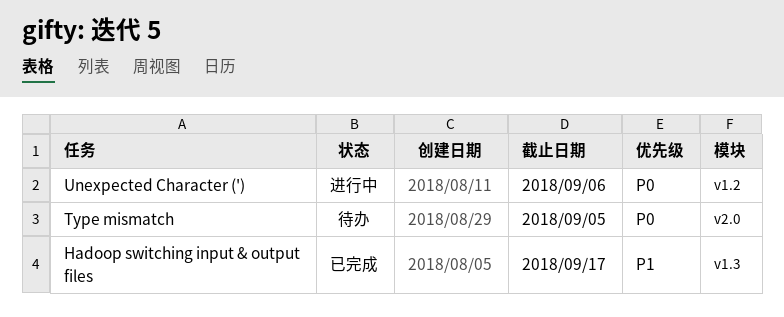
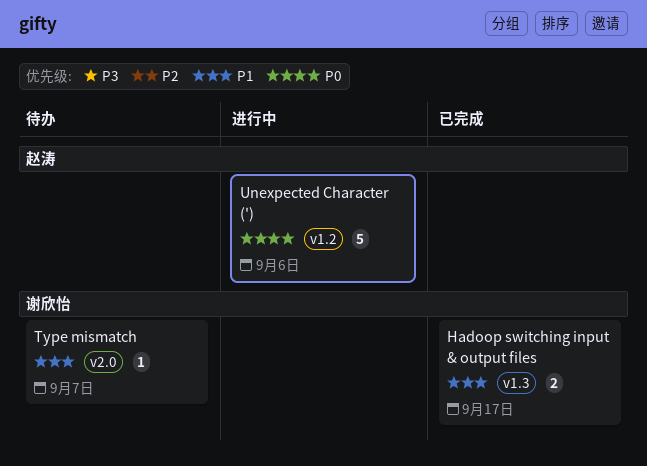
Type mismatch, priority: P0 -> P1
Type mismatch, due: Sep 5 -> Sep 7

